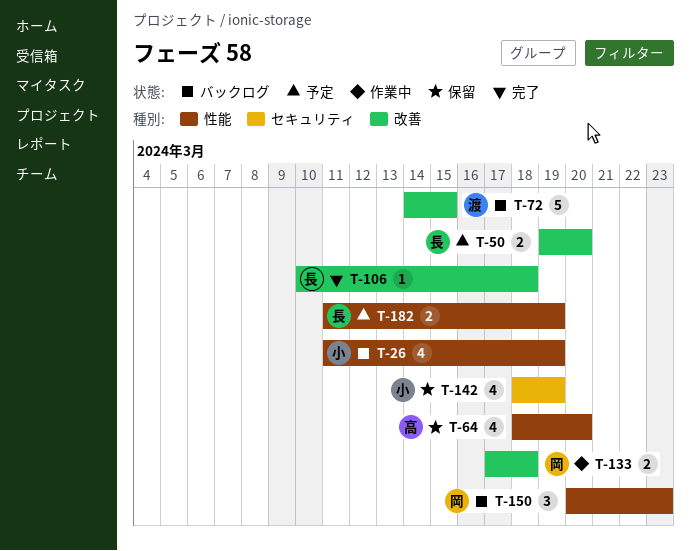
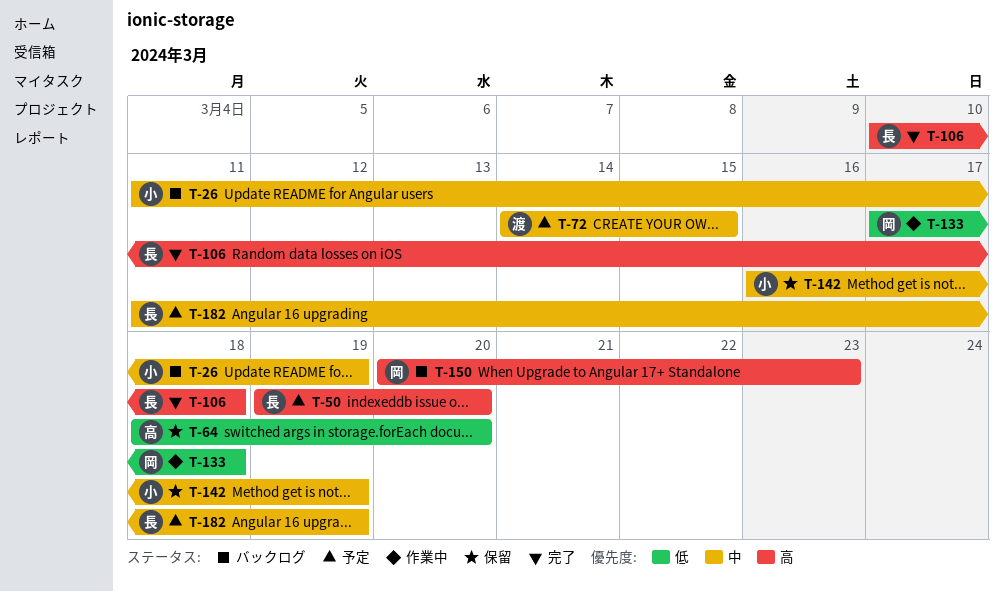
T-72, status: バックログ -> 予定
T-142, start: Mar 18 -> Mar 16

